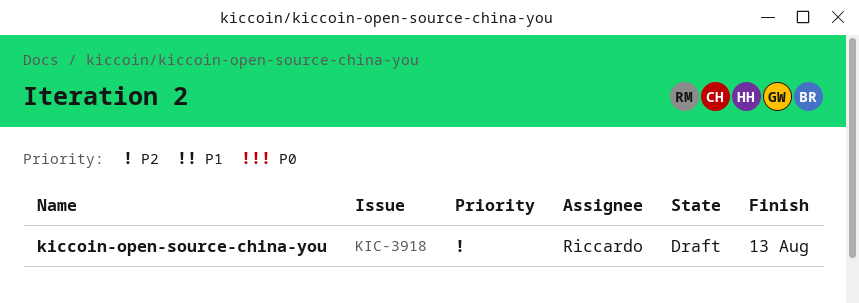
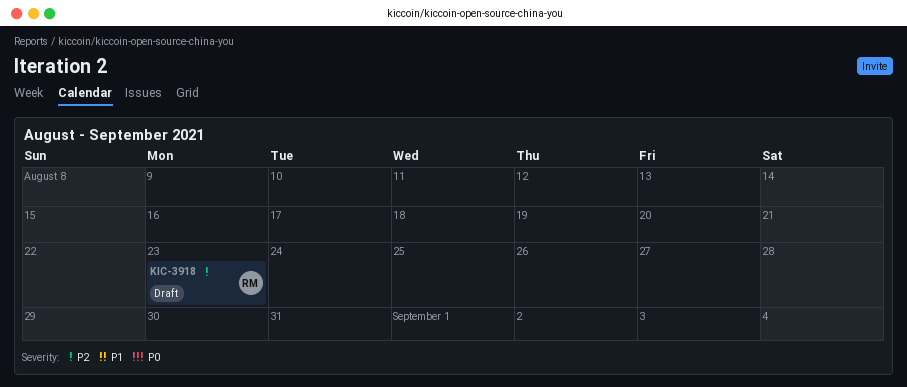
KIC-3918, due: Aug 13 -> Aug 23

